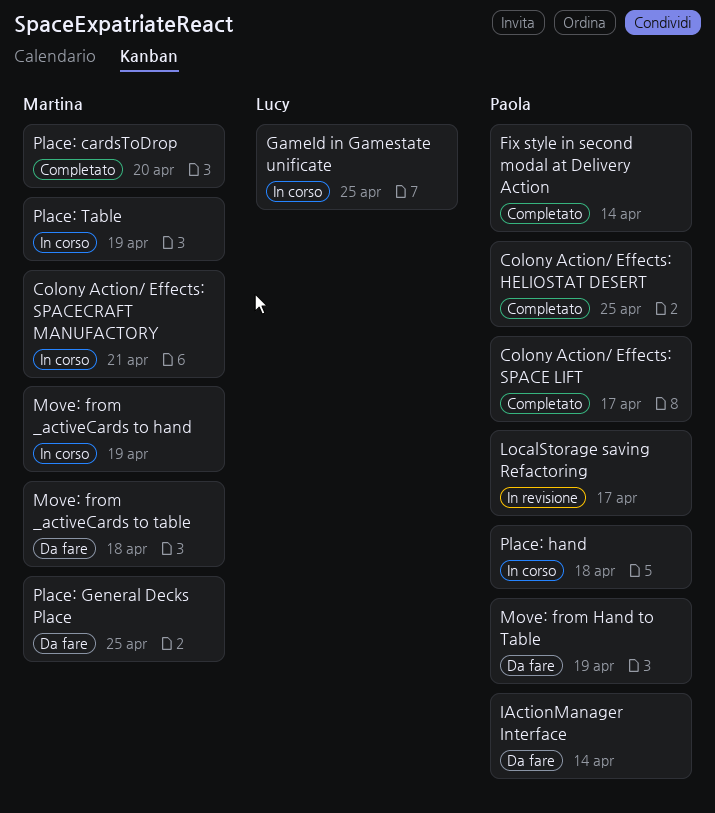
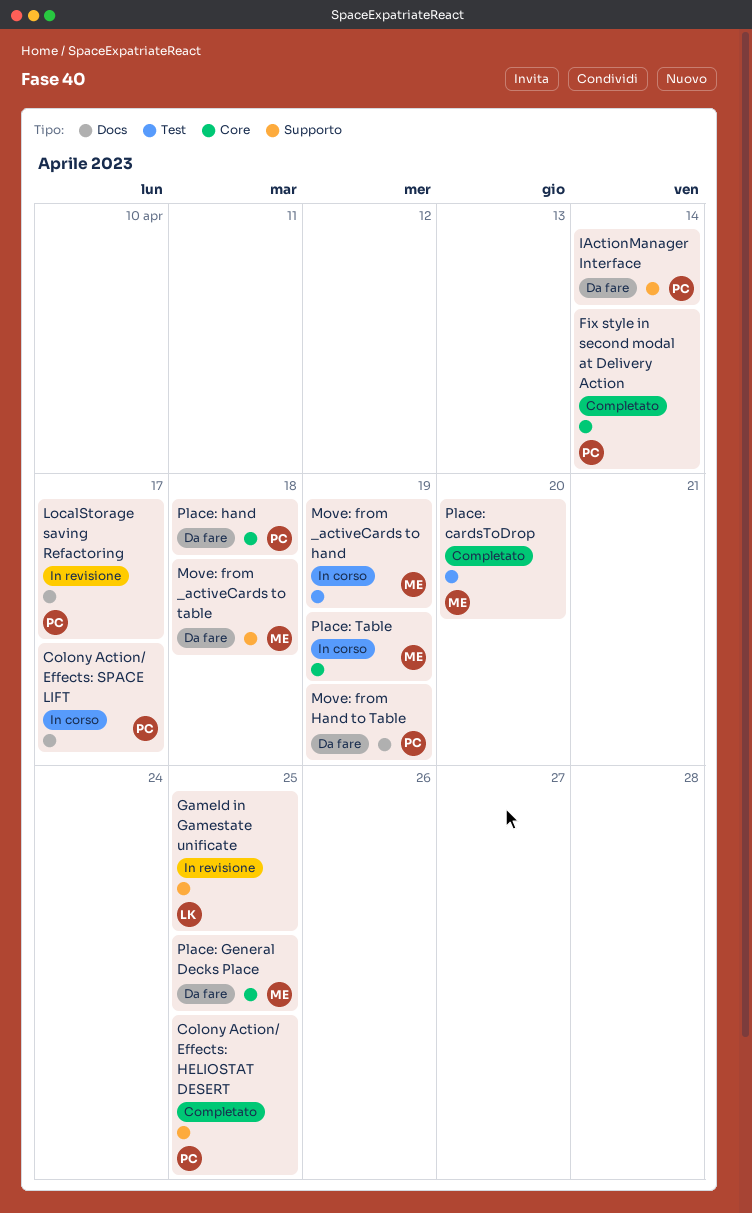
Colony Action/ Effects: SPACE LIFT, status: Completato -> In corso
Colony Action/ Effects: SPACECRAFT MANUFACTORY: present -> none
GameId in Gamestate unificate, status: In corso -> In revisione
Place: hand, status: In corso -> Da fare

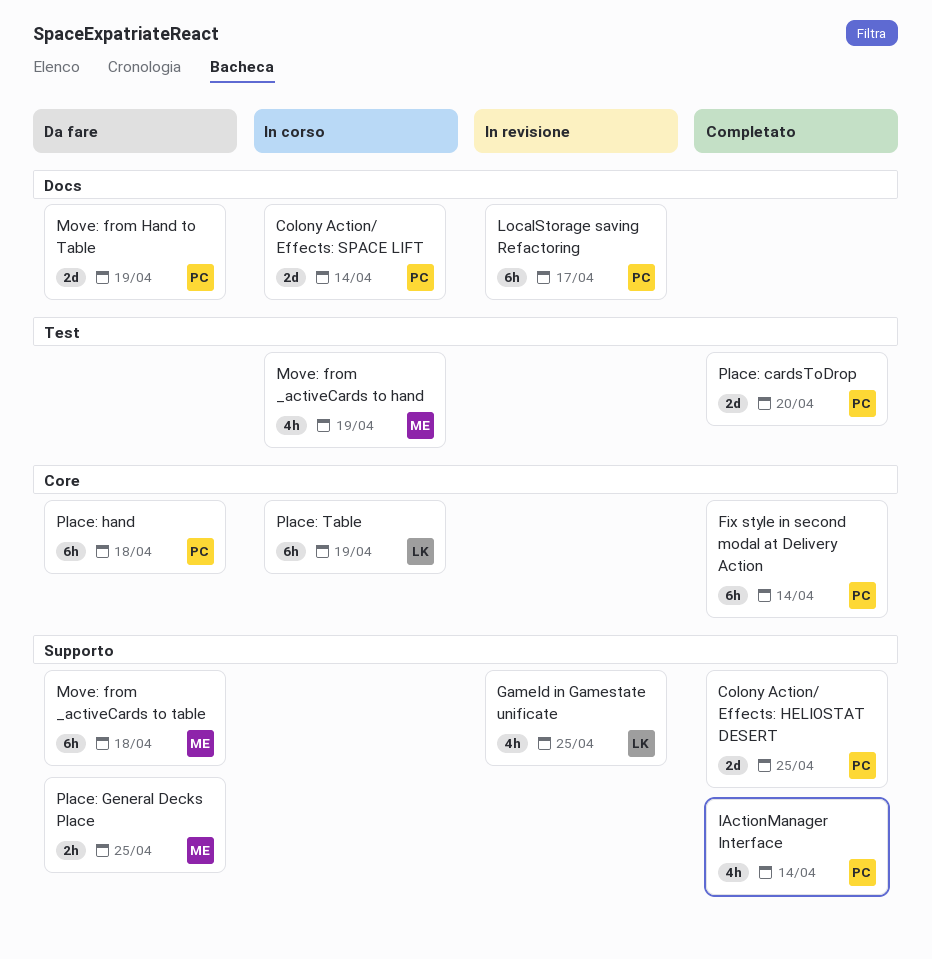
Colony Action/ Effects: SPACE LIFT, due: Apr 17 -> Apr 14
IActionManager Interface, status: Da fare -> Completato
Place: cardsToDrop, owner: ME -> PC
Place: General Decks Place, label: Core -> Supporto
Place: Table, owner: ME -> LK

